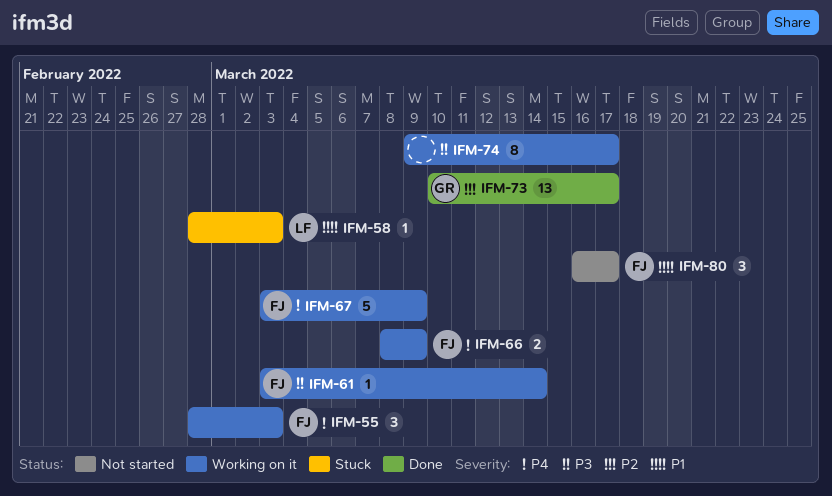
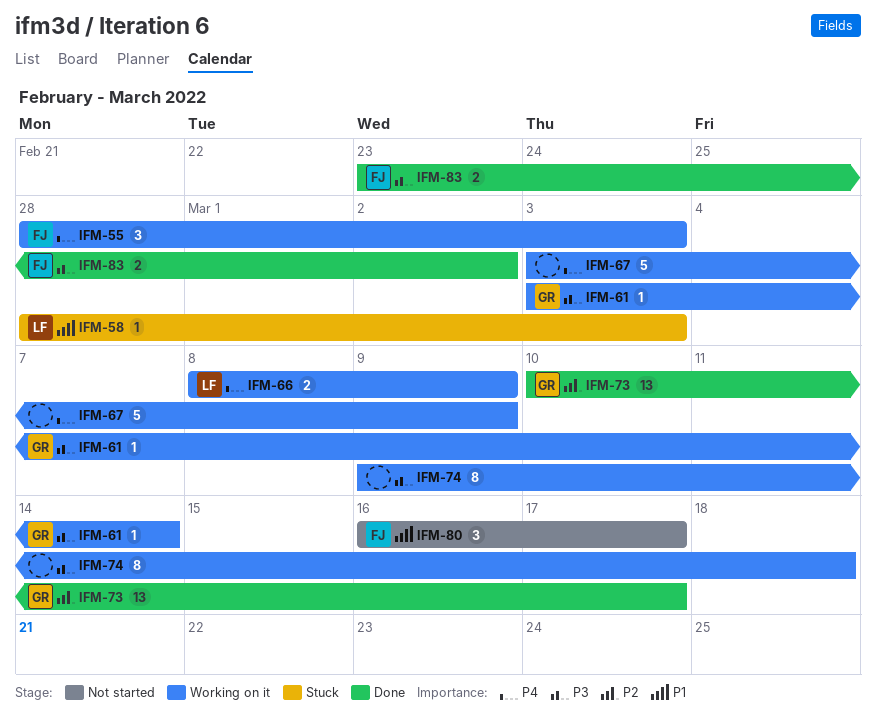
IFM-61, owner: FJ -> GR
IFM-66, owner: FJ -> LF
IFM-67, owner: FJ -> none
IFM-74, due: Mar 17 -> Mar 18
IFM-83: none -> present

